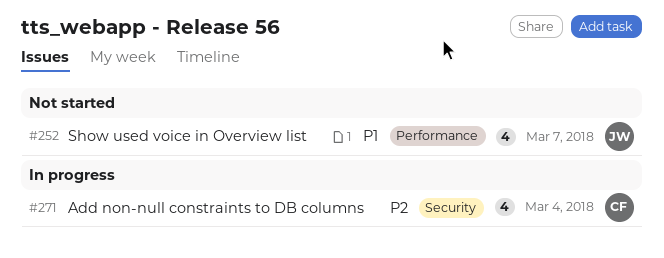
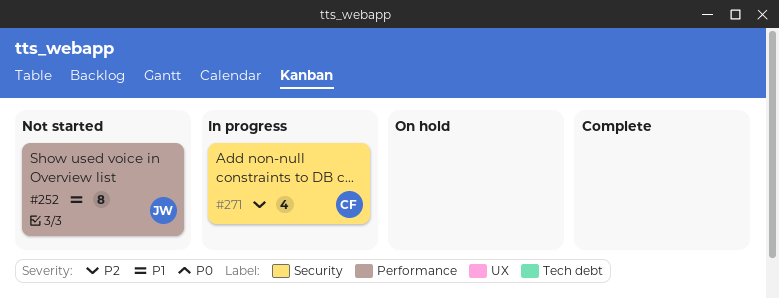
#252, estimate: 4 -> 8

